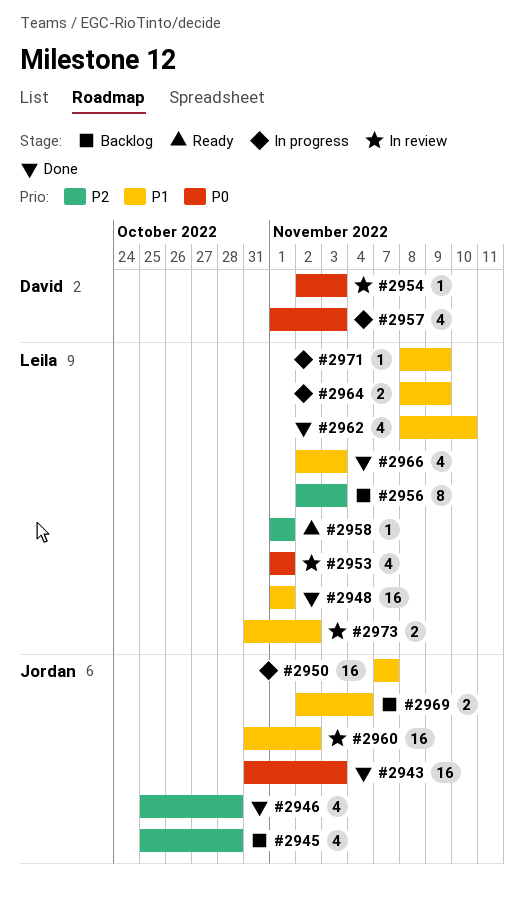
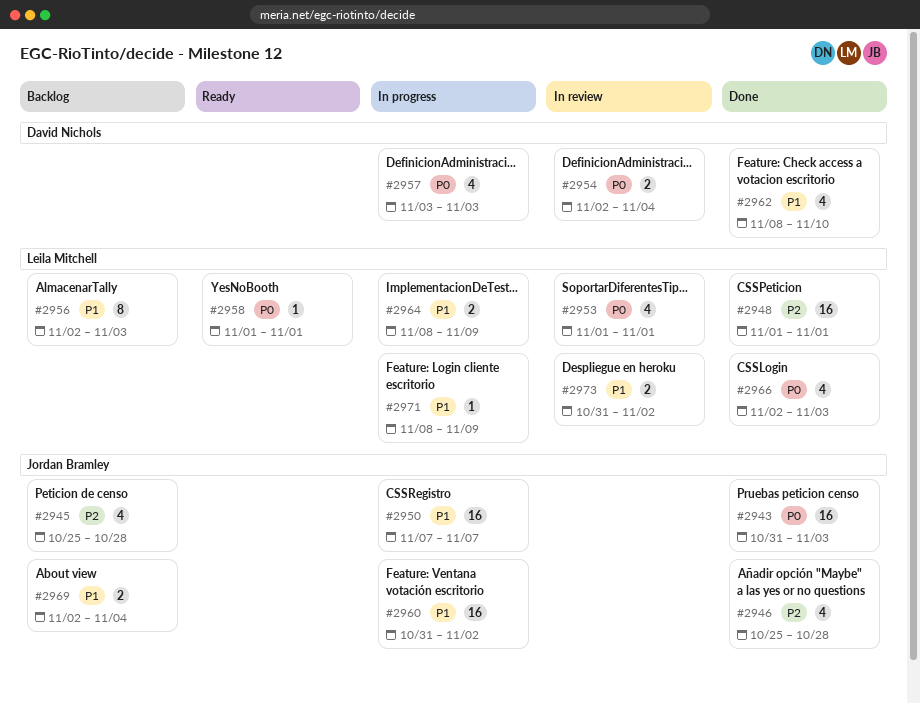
#2948, priority: P1 -> P2
#2954, estimate: 1 -> 2
#2954, due: Nov 3 -> Nov 4
#2956, priority: P2 -> P1
#2957, start: Nov 1 -> Nov 3
#2958, priority: P2 -> P0
#2960, status: In review -> In progress
#2962, owner: Leila Mitchell -> David Nichols
#2966, priority: P1 -> P0

